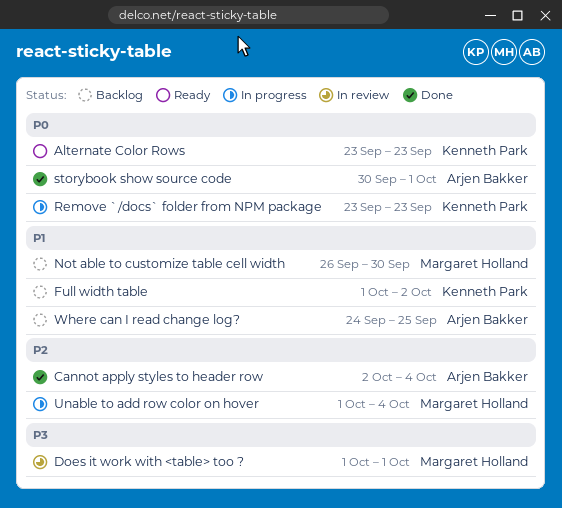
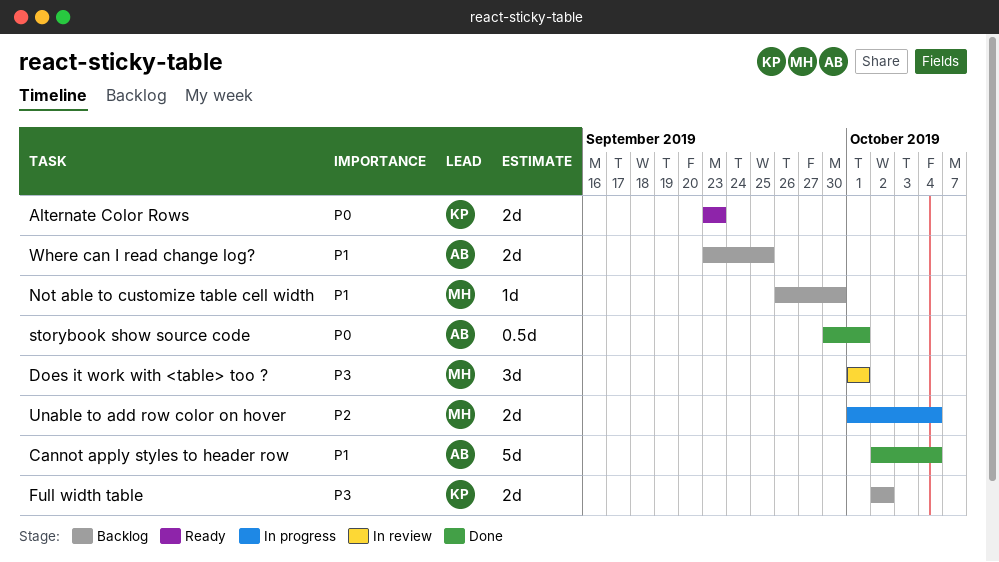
Cannot apply styles to header row, priority: P2 -> P1
Full width table, priority: P1 -> P3
Full width table, start: Oct 1 -> Oct 2
Remove `/docs` folder from NPM package: present -> none
Where can I read change log?, start: Sep 24 -> Sep 23

